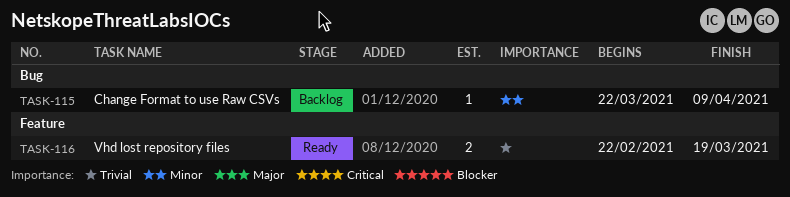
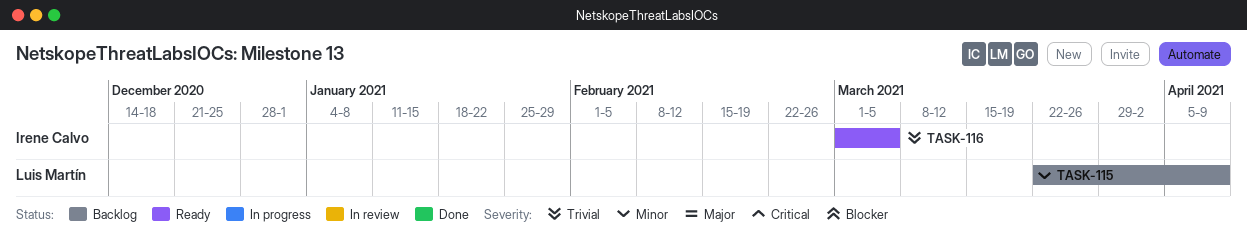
TASK-116, start: Feb 22 -> Mar 1
TASK-116, due: Mar 19 -> Mar 5

